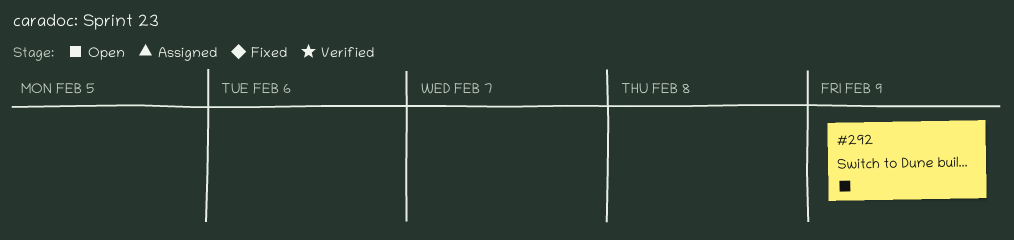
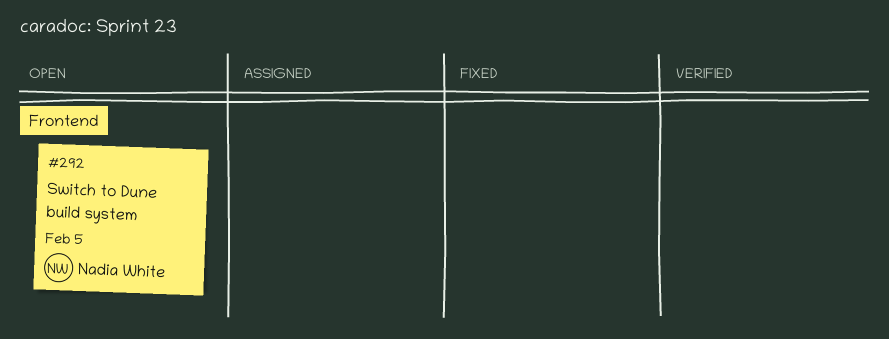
#292, due: Feb 9 -> Feb 5

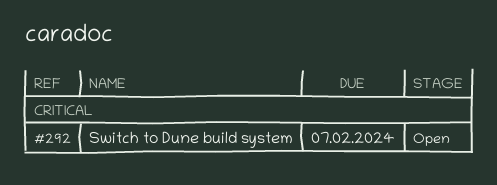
#292, due: Feb 5 -> Feb 7

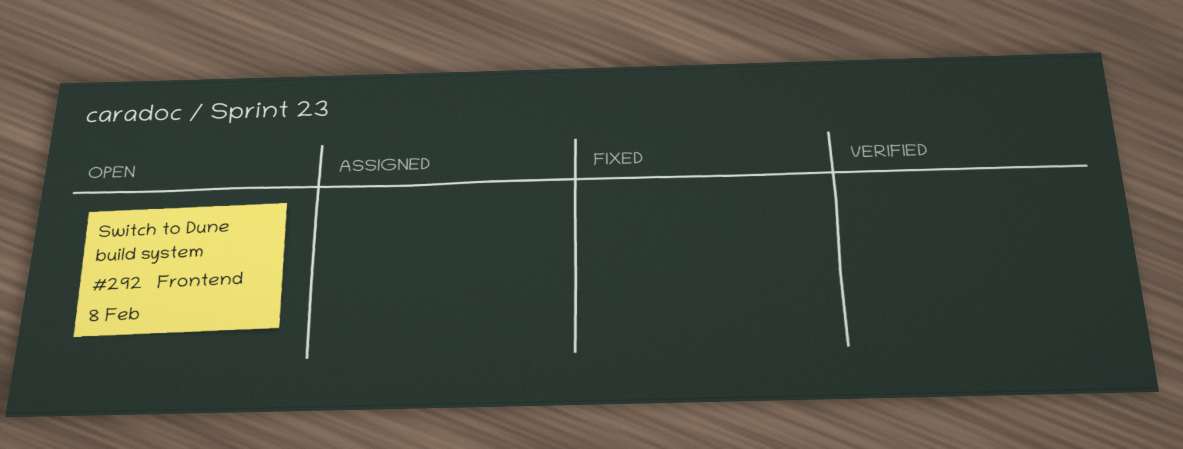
#292, due: Feb 7 -> Feb 8

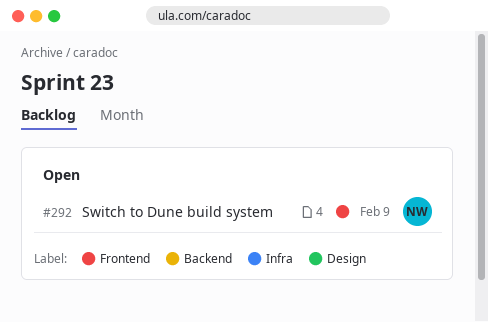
#292, due: Feb 8 -> Feb 9

